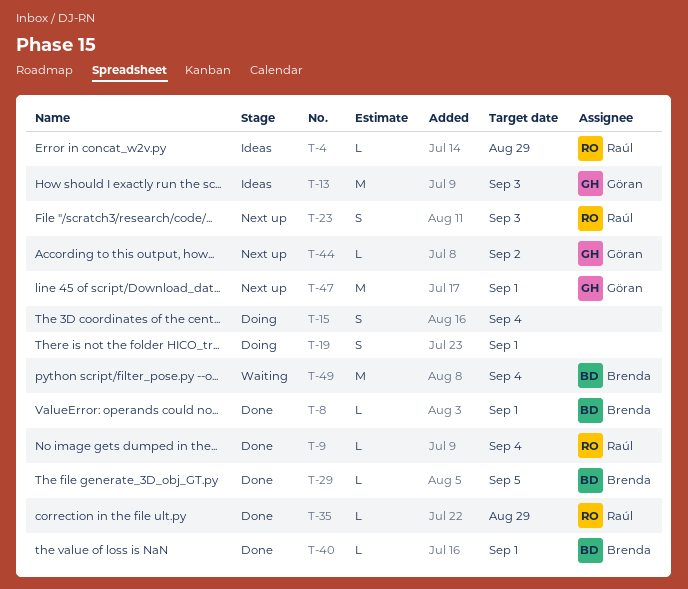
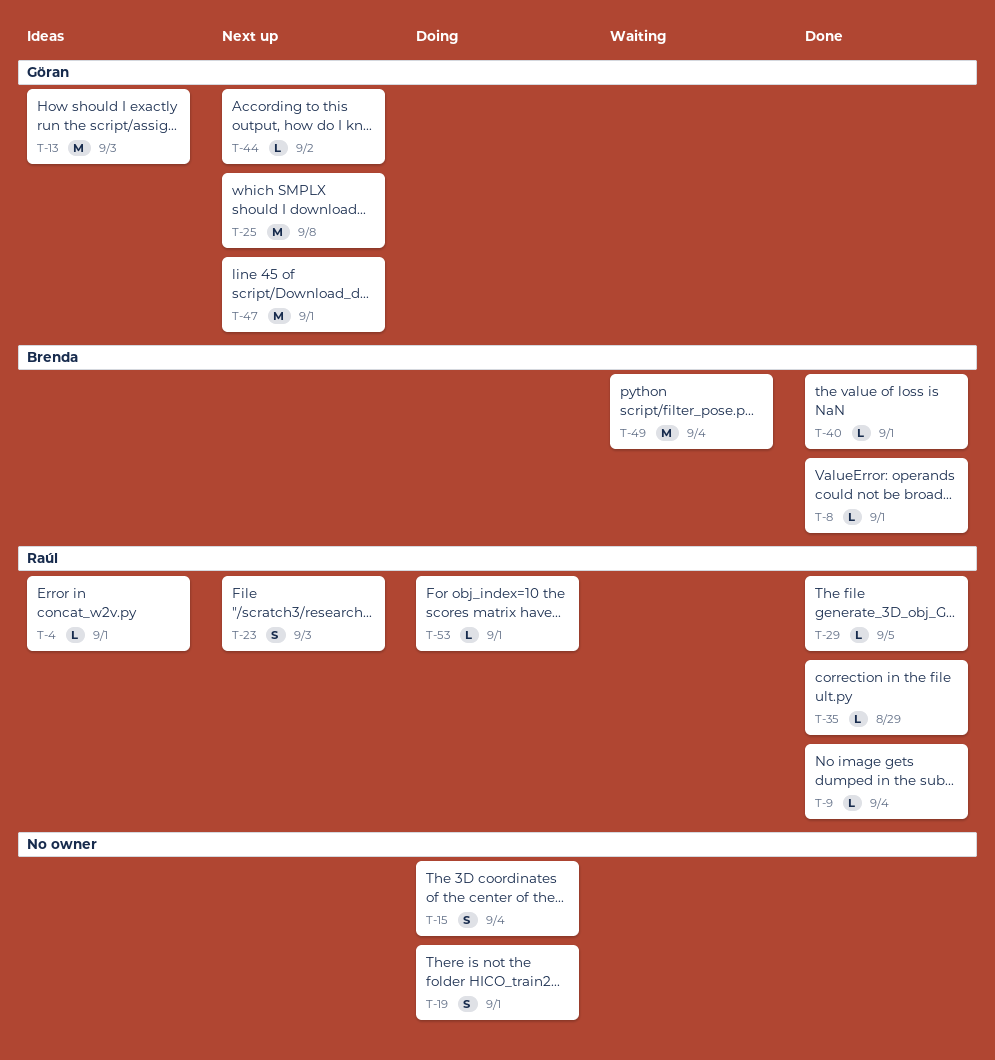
T-4, due: Aug 29 -> Sep 1
T-25: none -> present
T-29, owner: Brenda -> Raúl
T-53: none -> present

